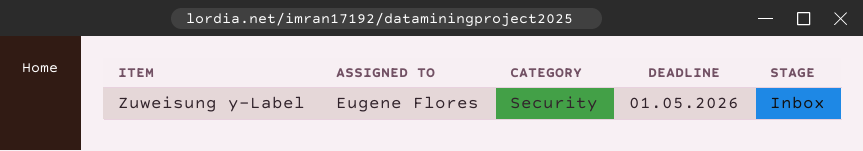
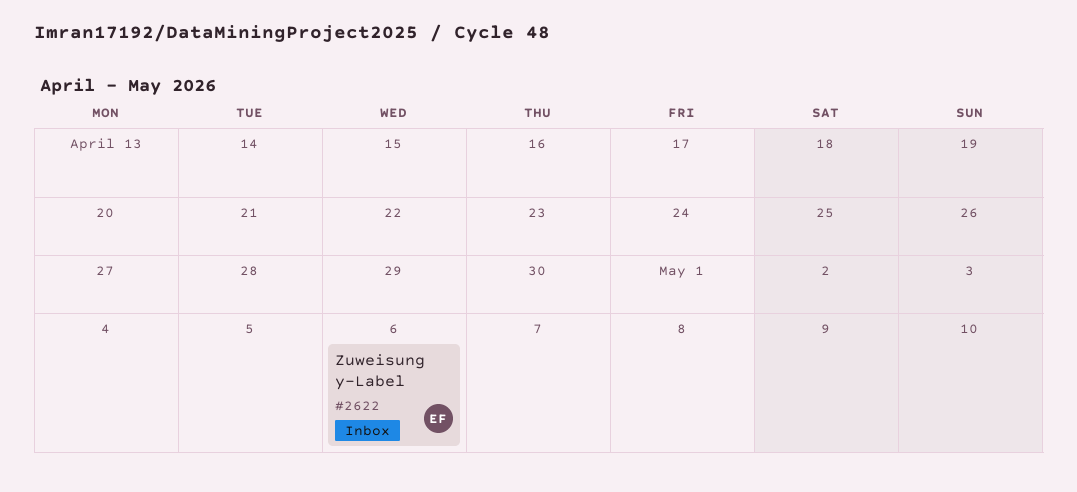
Zuweisung y-Label, due: May 1 -> May 6

